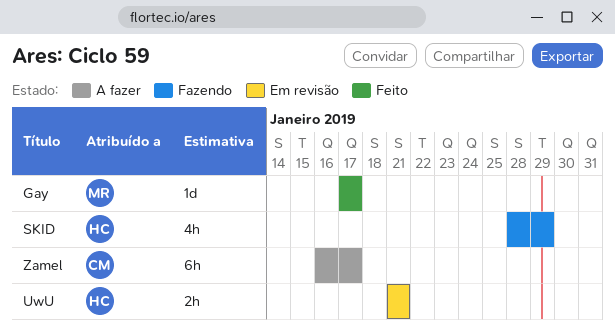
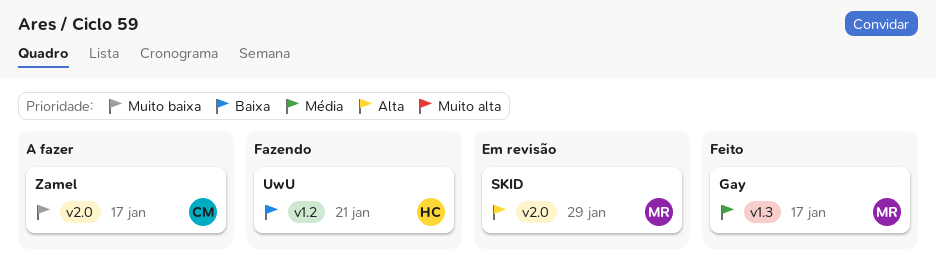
SKID, status: Fazendo -> Em revisão
SKID, owner: HC -> MR
UwU, status: Em revisão -> Fazendo

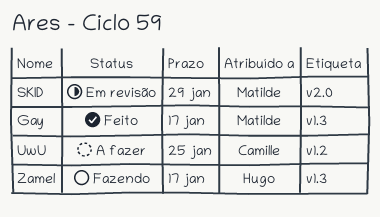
UwU, status: Fazendo -> A fazer
UwU, owner: Hugo -> Camille
UwU, due: Jan 21 -> Jan 25
Zamel, status: A fazer -> Fazendo
Zamel, owner: Camille -> Hugo
Zamel, label: v2.0 -> v1.3

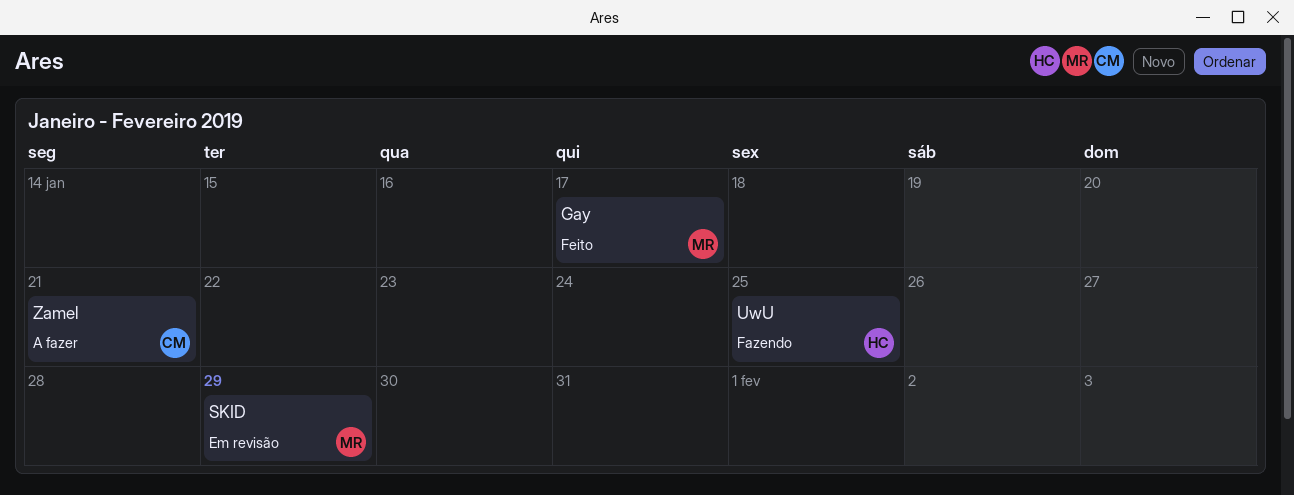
UwU, status: A fazer -> Fazendo
UwU, owner: Camille -> Hugo
Zamel, status: Fazendo -> A fazer
Zamel, owner: Hugo -> Camille
Zamel, due: Jan 17 -> Jan 21

